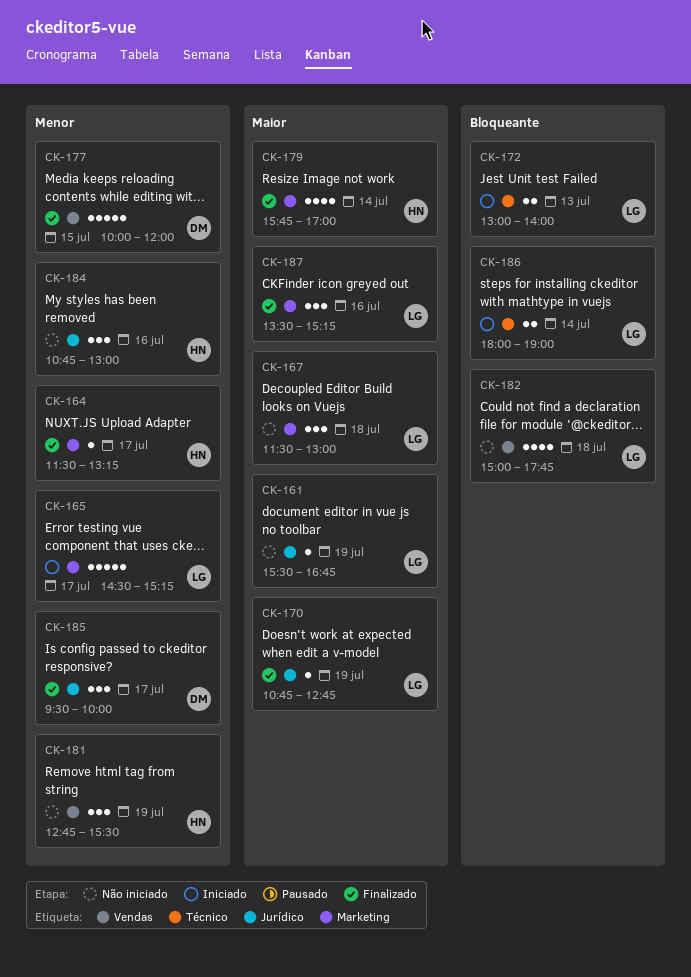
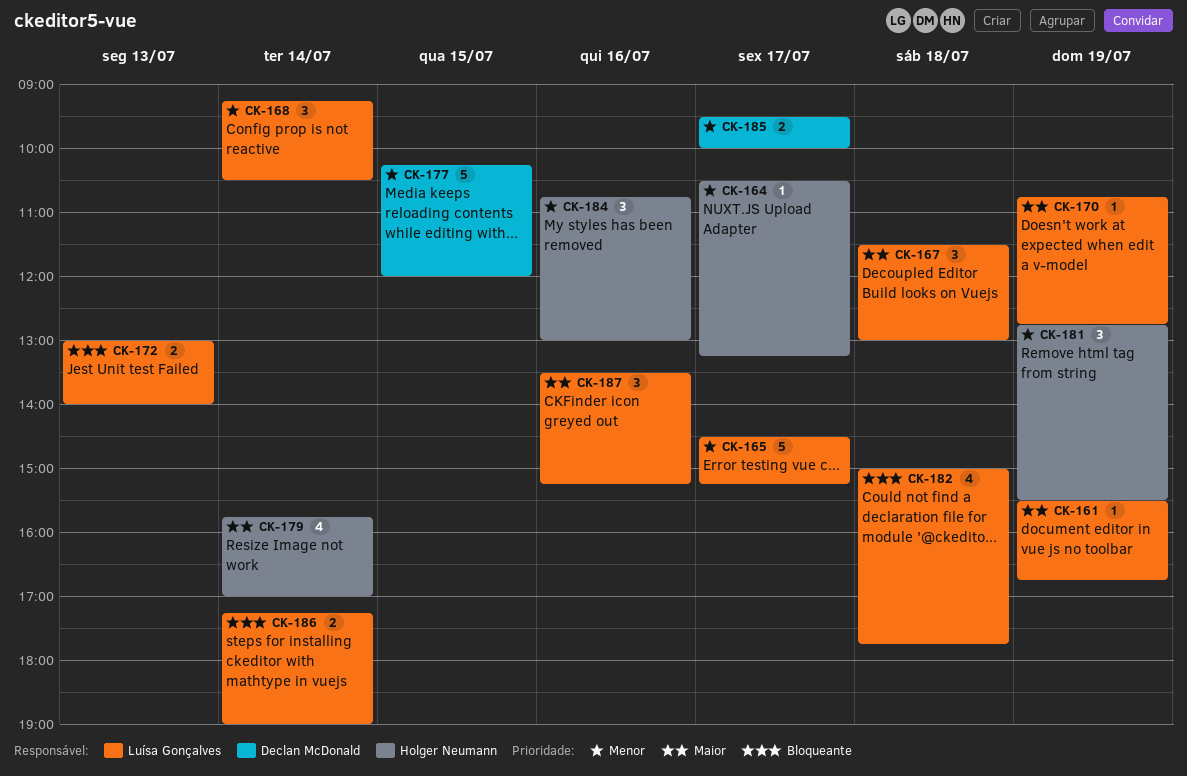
CK-164, begins: 11:30 -> 10:30
CK-168: none -> present
CK-177, begins: 10:00 -> 10:15
CK-185, estimate: 3 -> 2
CK-186, begins: 18:00 -> 17:15

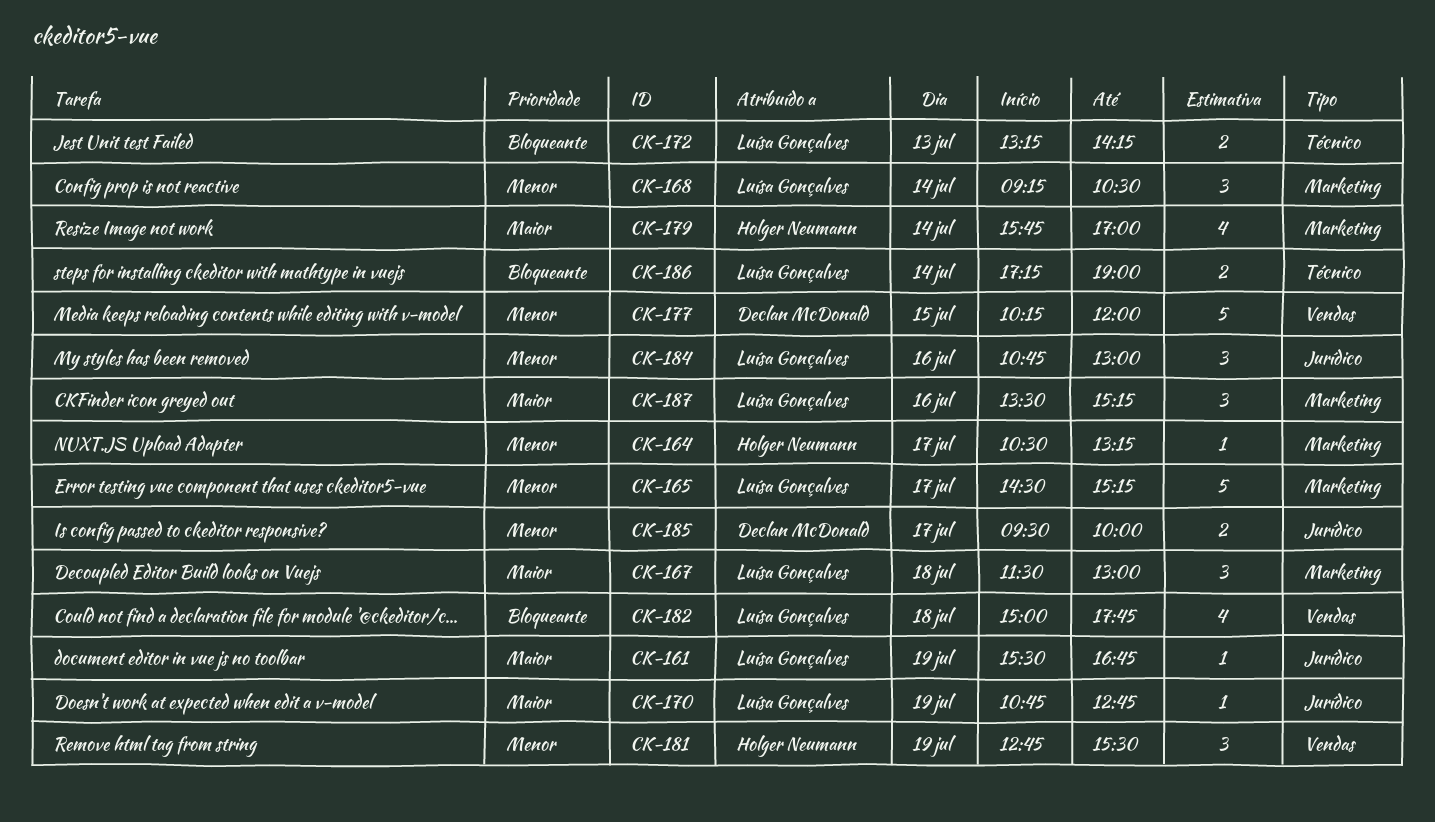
CK-172, begins: 13:00 -> 13:15
CK-172, ends: 14:00 -> 14:15
CK-184, owner: Holger Neumann -> Luísa Gonçalves

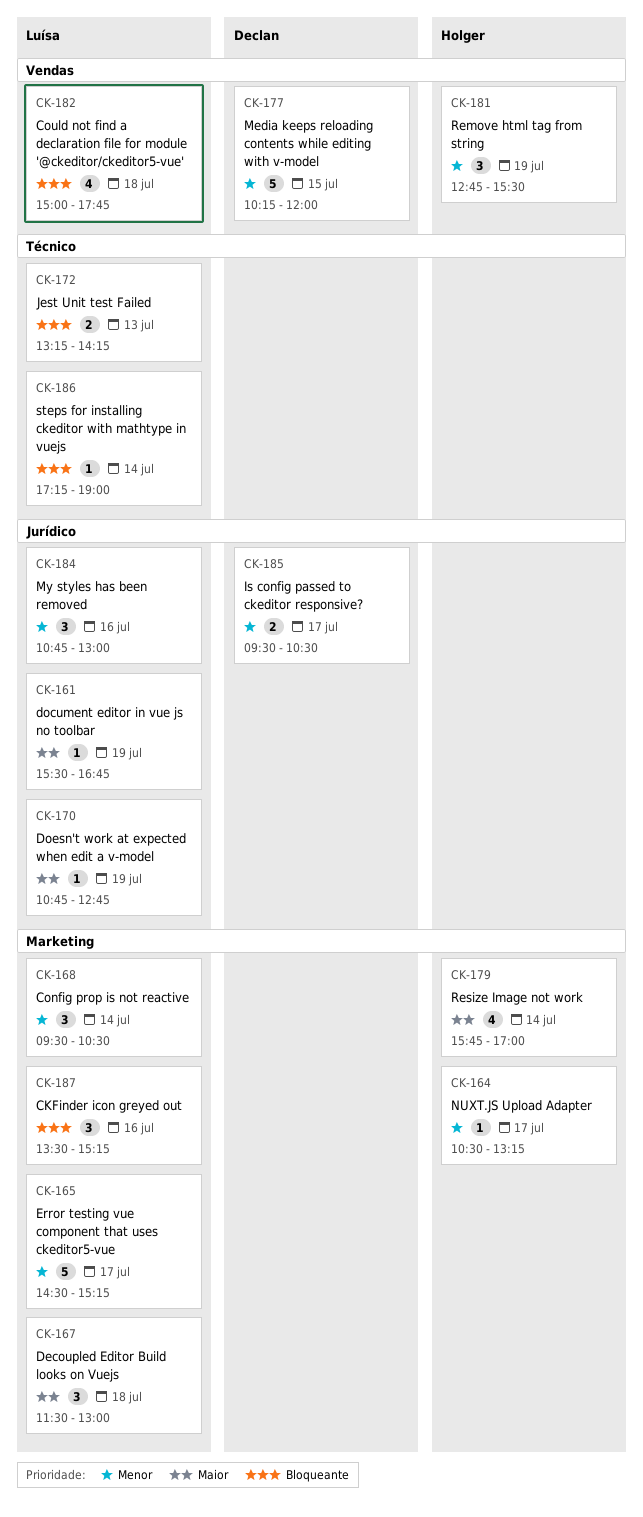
CK-168, begins: 09:15 -> 09:30
CK-185, ends: 10:00 -> 10:30
CK-186, estimate: 2 -> 1
CK-187, priority: Maior -> Bloqueante

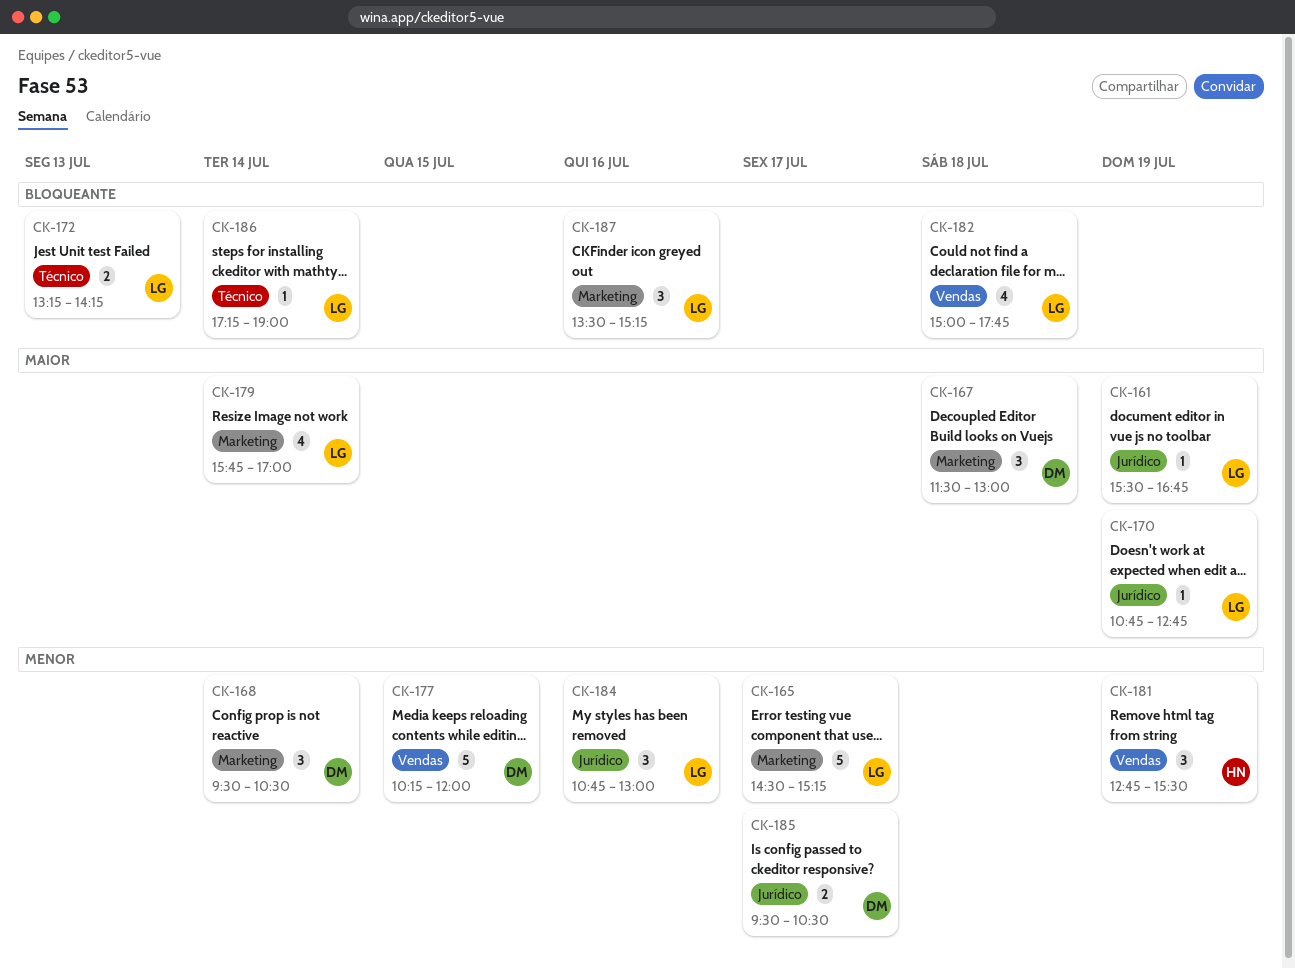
CK-164: present -> none
CK-167, owner: Luísa -> Declan
CK-168, owner: Luísa -> Declan
CK-179, owner: Holger -> Luísa

